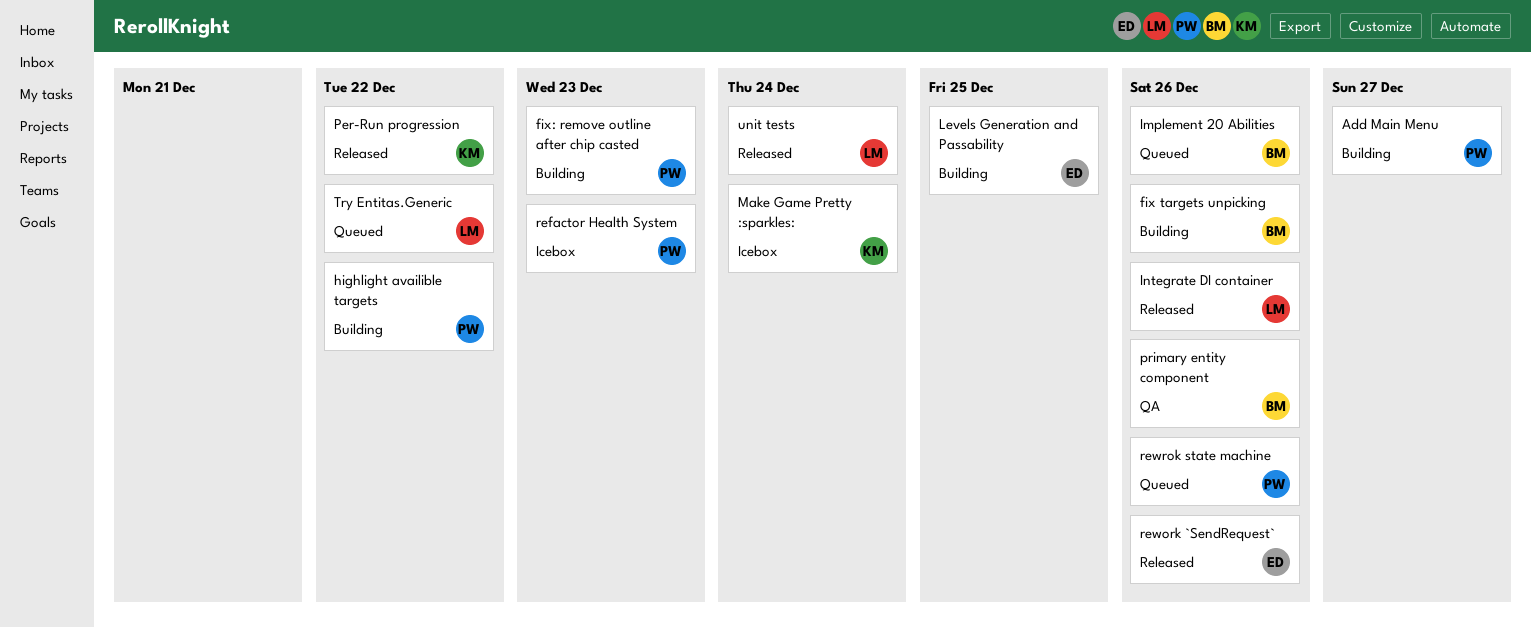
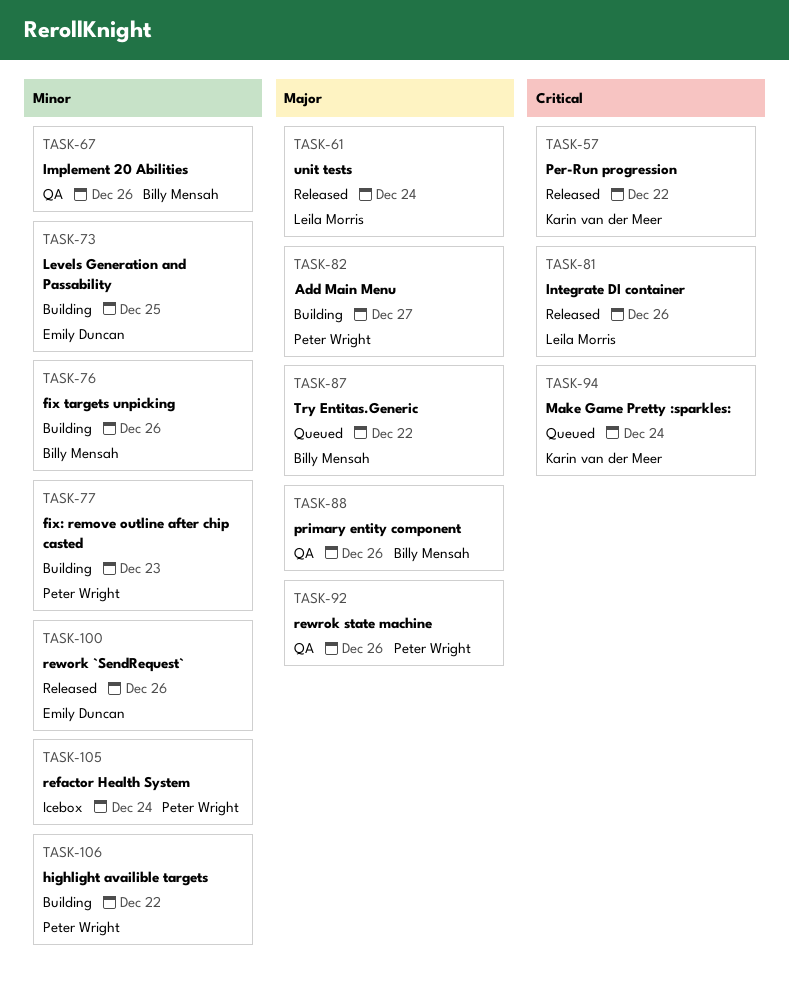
Implement 20 Abilities, status: Queued -> QA
Make Game Pretty :sparkles:, status: Icebox -> Queued
refactor Health System, due: Dec 23 -> Dec 24
rewrok state machine, status: Queued -> QA
Try Entitas.Generic, owner: Leila Morris -> Billy Mensah

